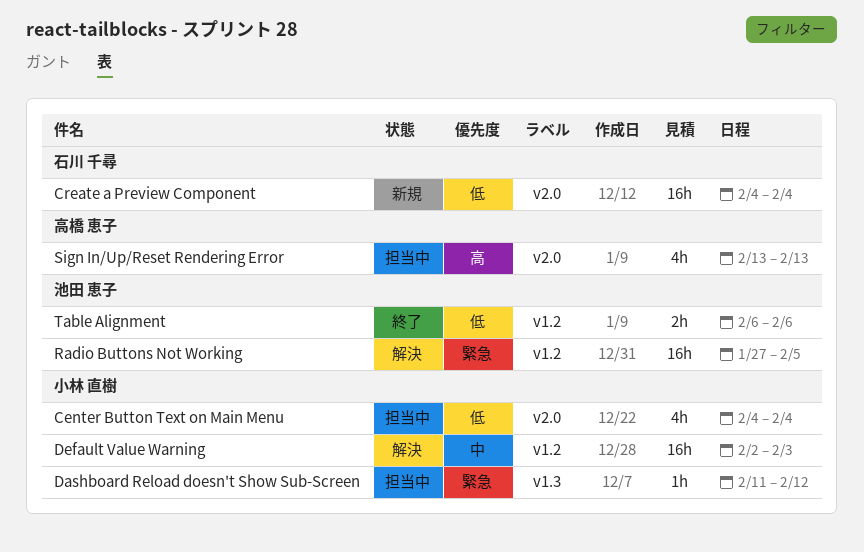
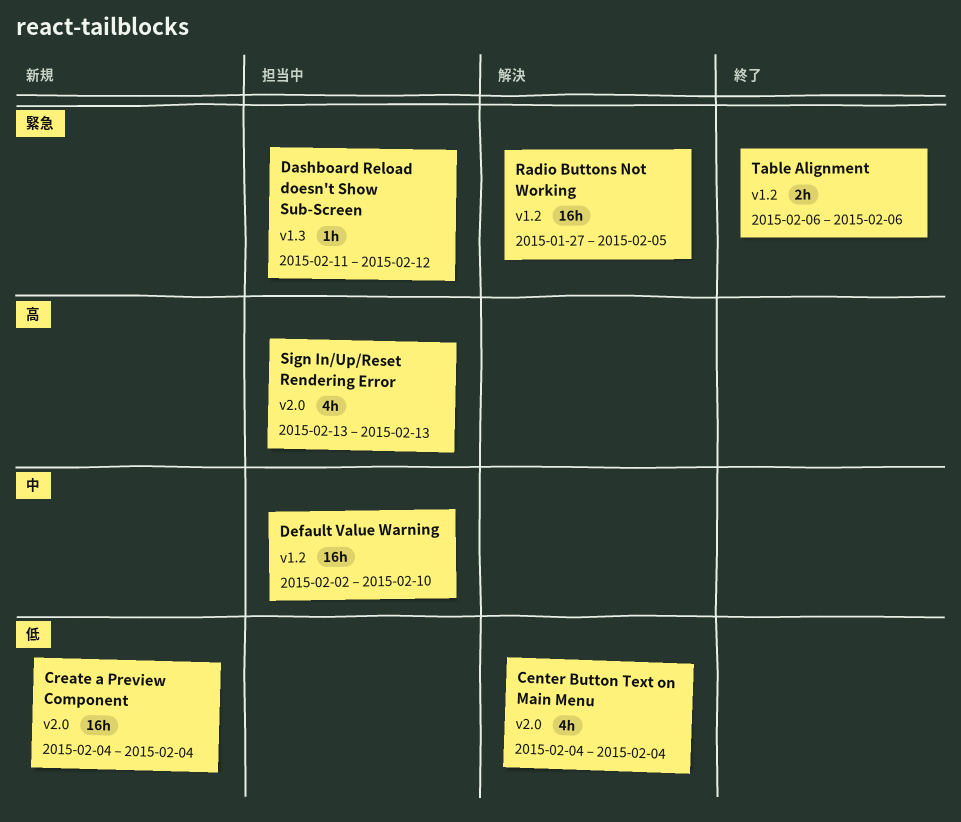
Center Button Text on Main Menu, status: 担当中 -> 解決
Default Value Warning, status: 解決 -> 担当中
Default Value Warning, due: Feb 3 -> Feb 10
Table Alignment, priority: 低 -> 緊急

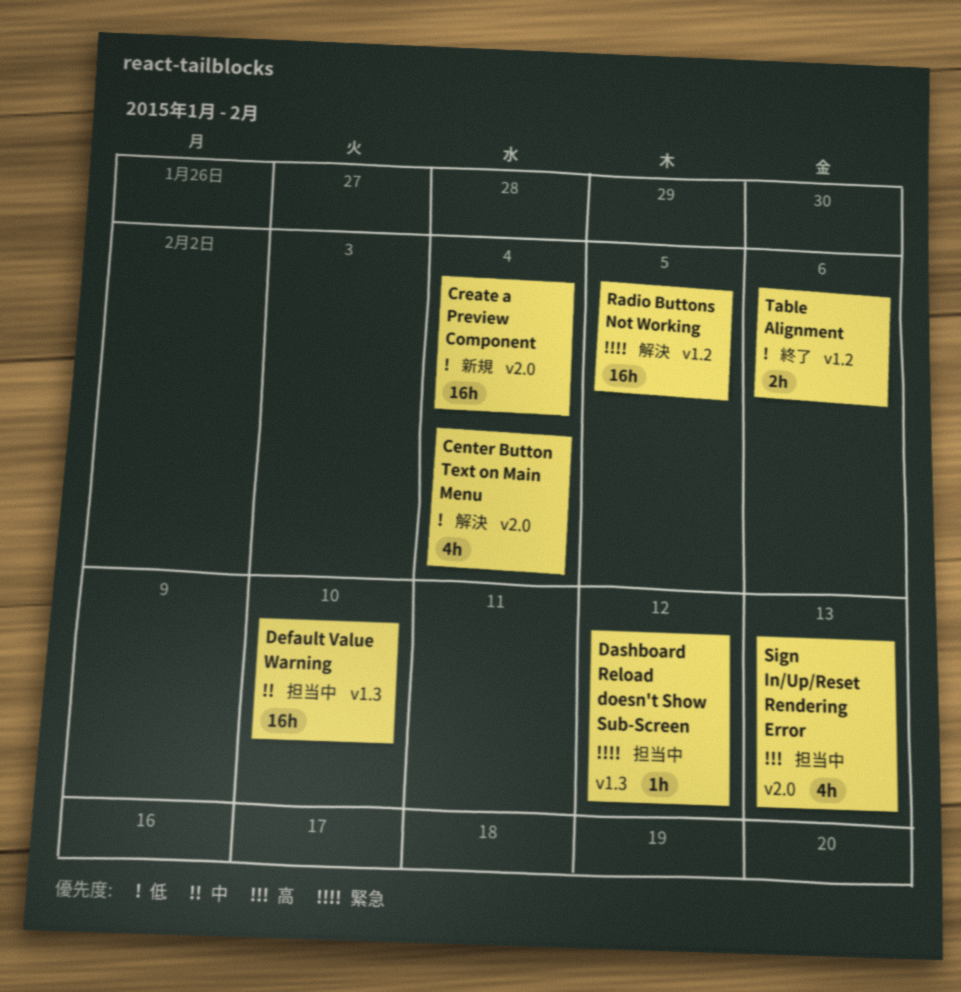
Default Value Warning, label: v1.2 -> v1.3
Table Alignment, priority: 緊急 -> 低

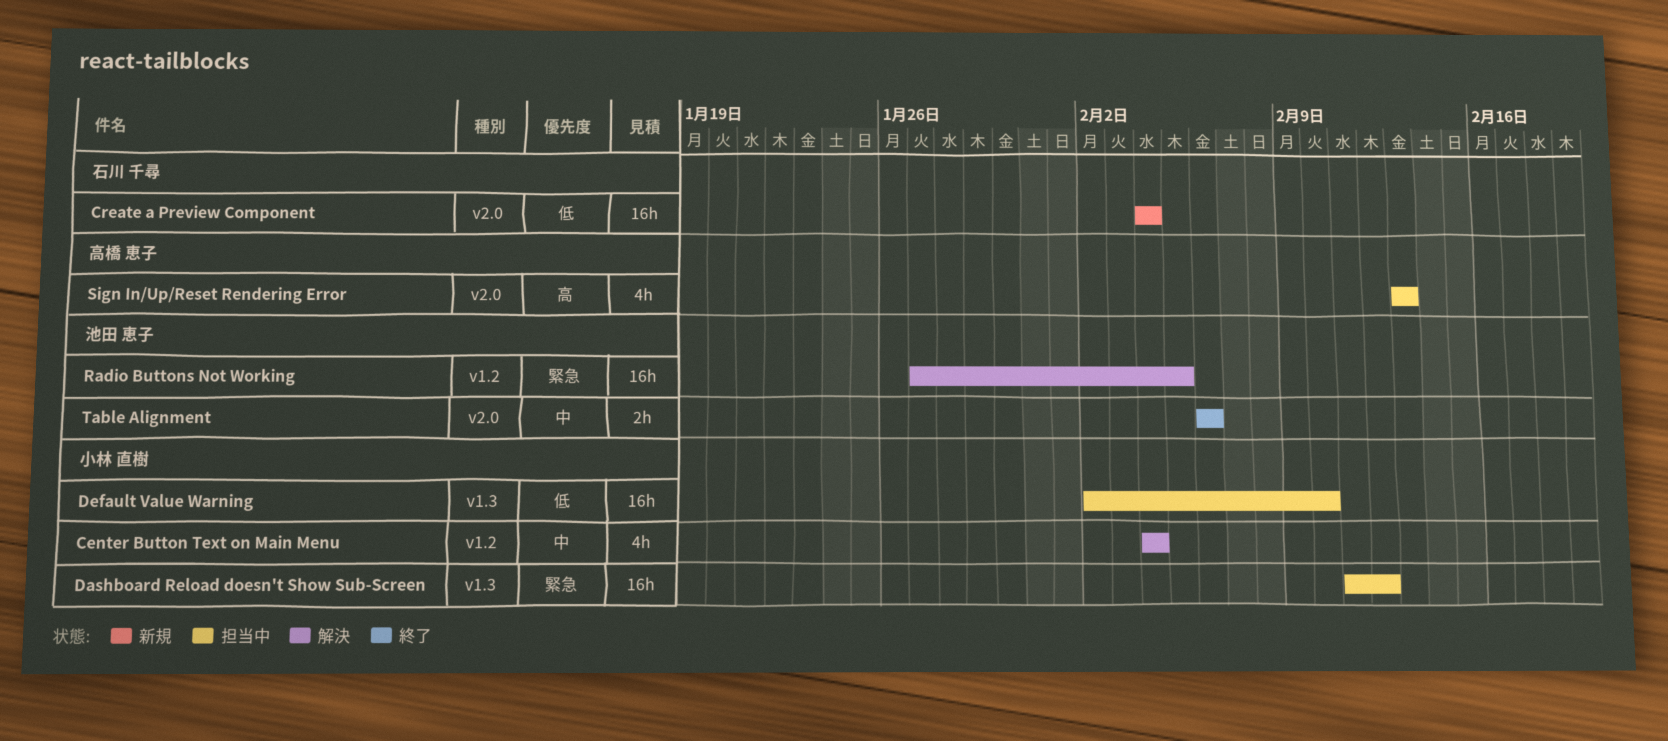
Center Button Text on Main Menu, priority: 低 -> 中
Center Button Text on Main Menu, label: v2.0 -> v1.2
Dashboard Reload doesn't Show Sub-Screen, estimate: 1h -> 16h
Default Value Warning, priority: 中 -> 低
Table Alignment, priority: 低 -> 中
Table Alignment, label: v1.2 -> v2.0

